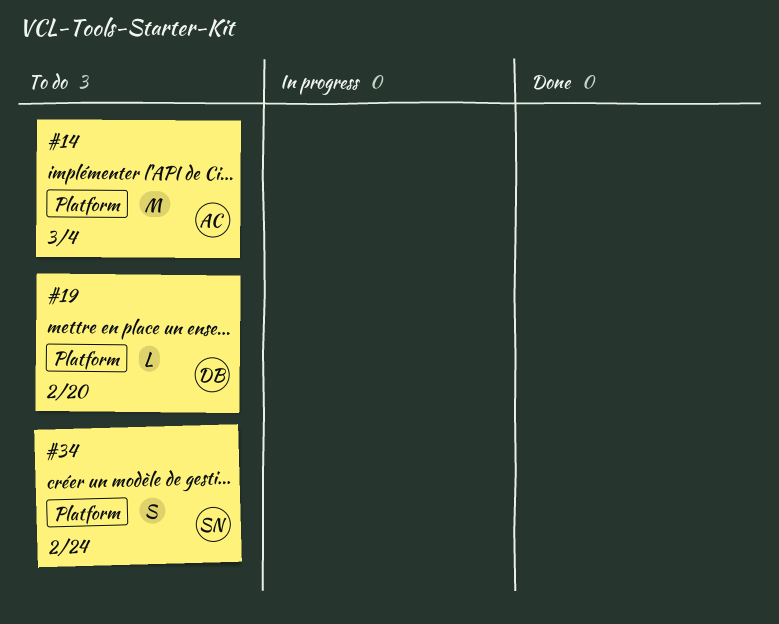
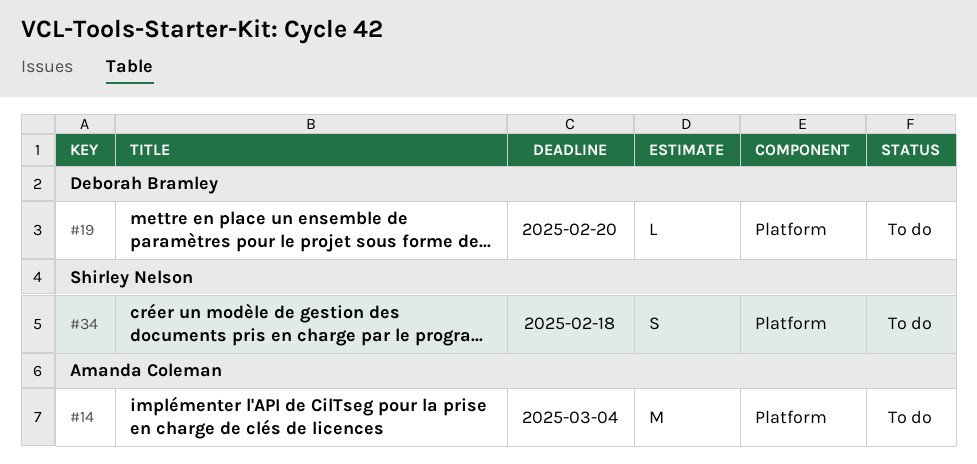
#34, due: Feb 24 -> Feb 18

